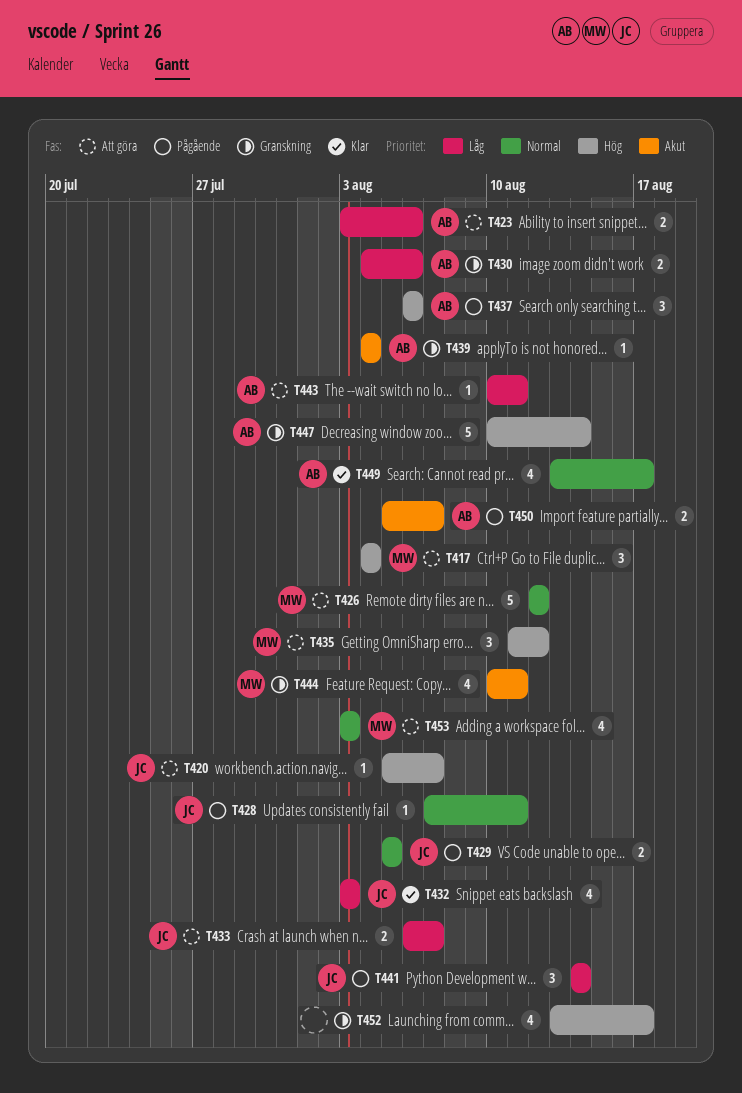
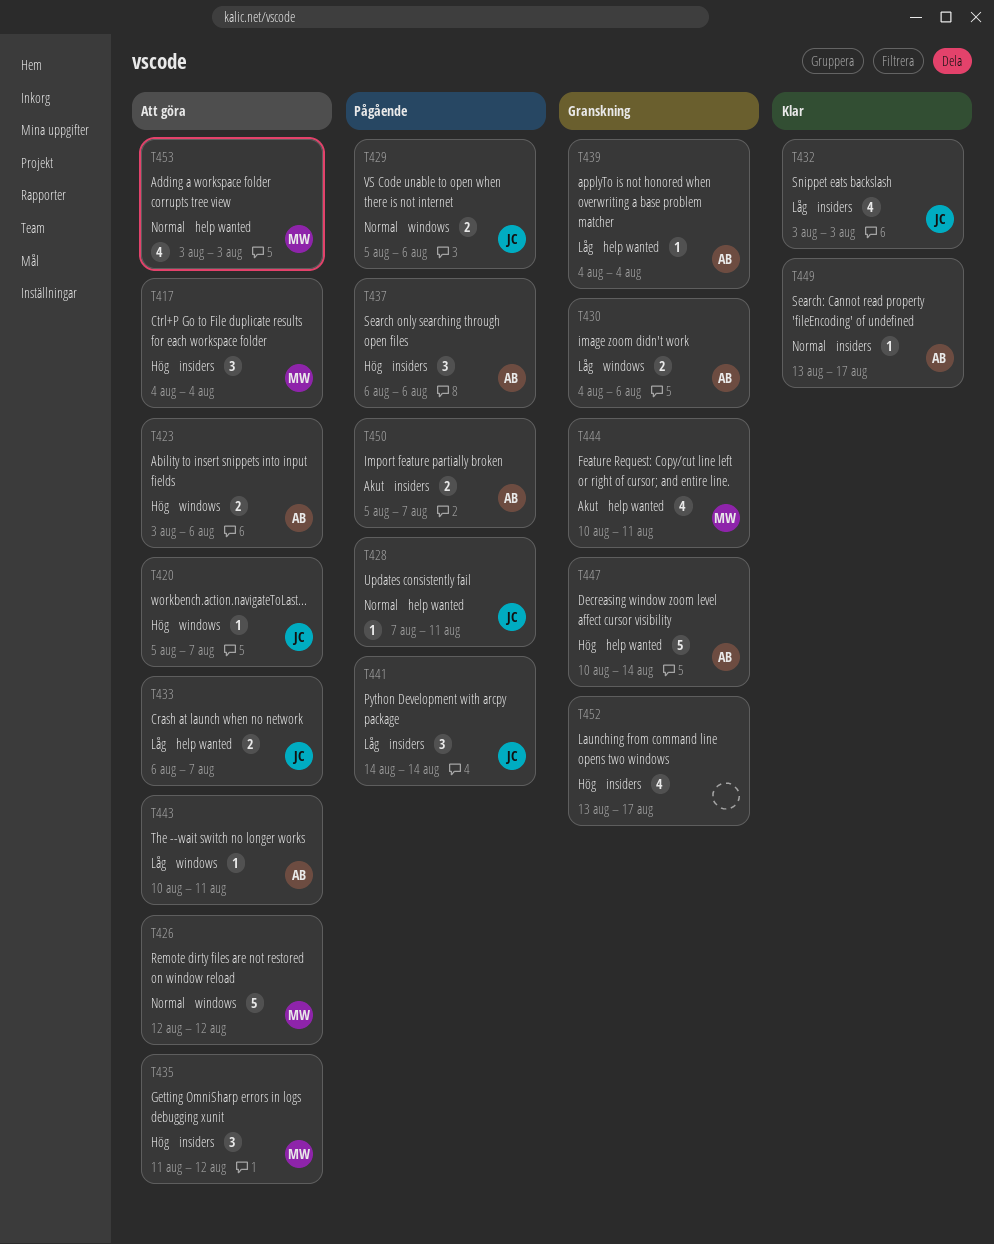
T423, priority: Låg -> Hög
T429, due: Aug 5 -> Aug 6
T439, priority: Akut -> Låg
T449, estimate: 4 -> 1

